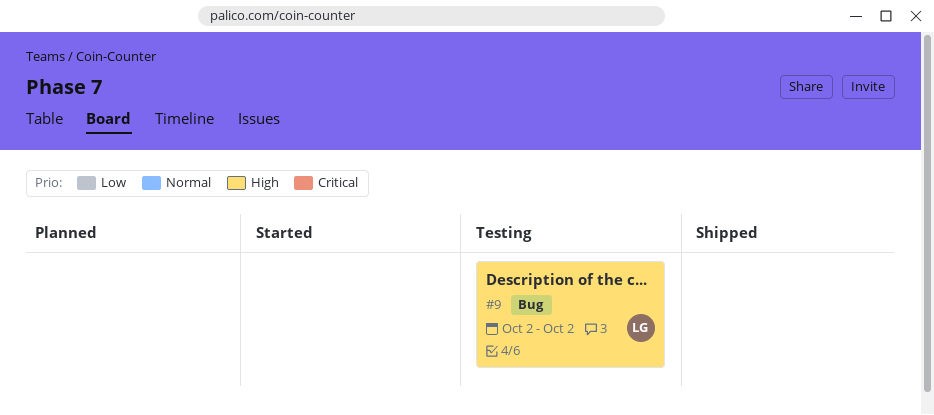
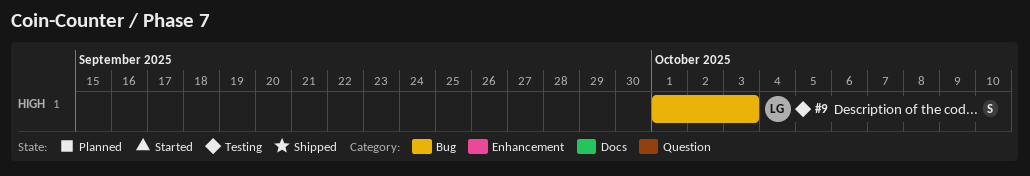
#9, start: Oct 2 -> Oct 1
#9, due: Oct 2 -> Oct 3

